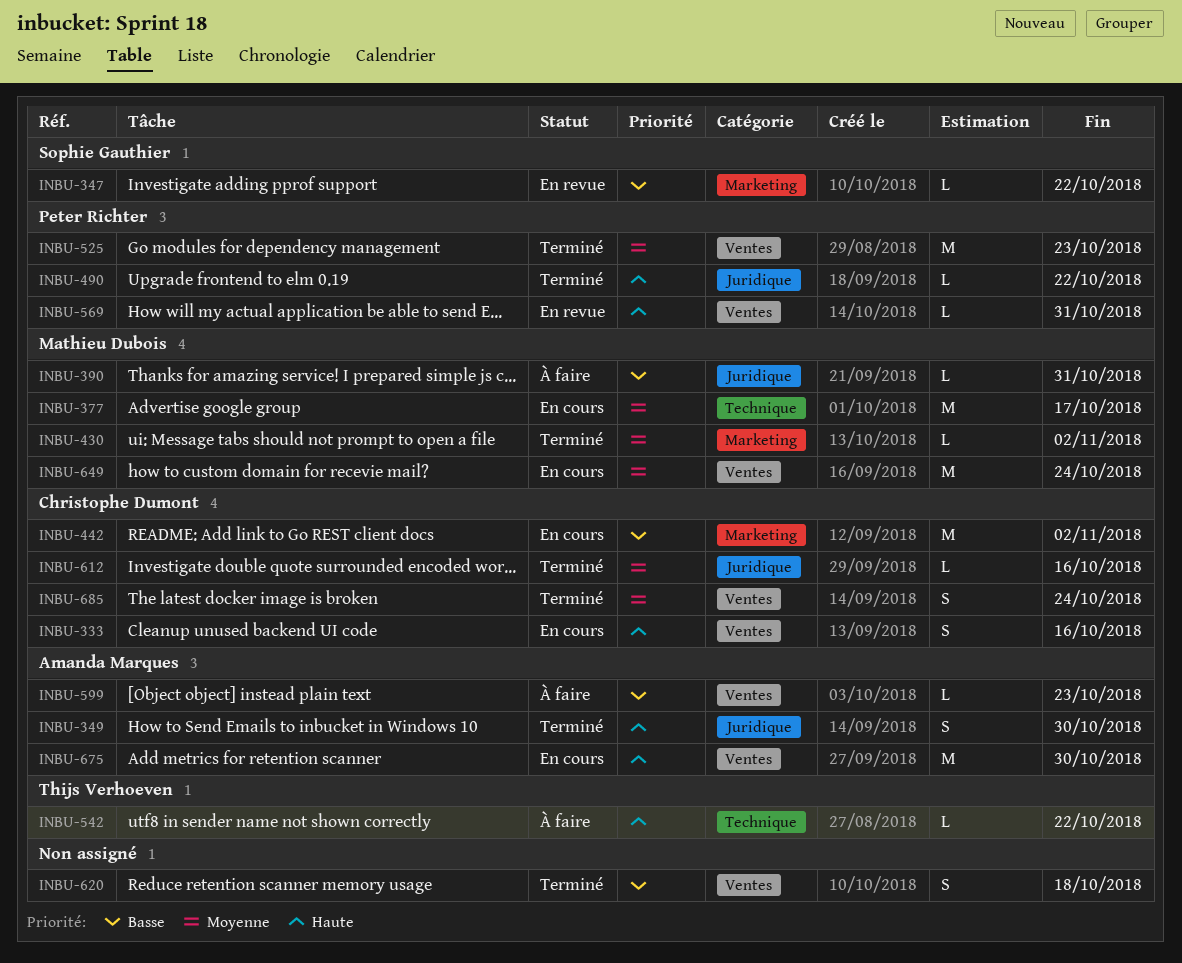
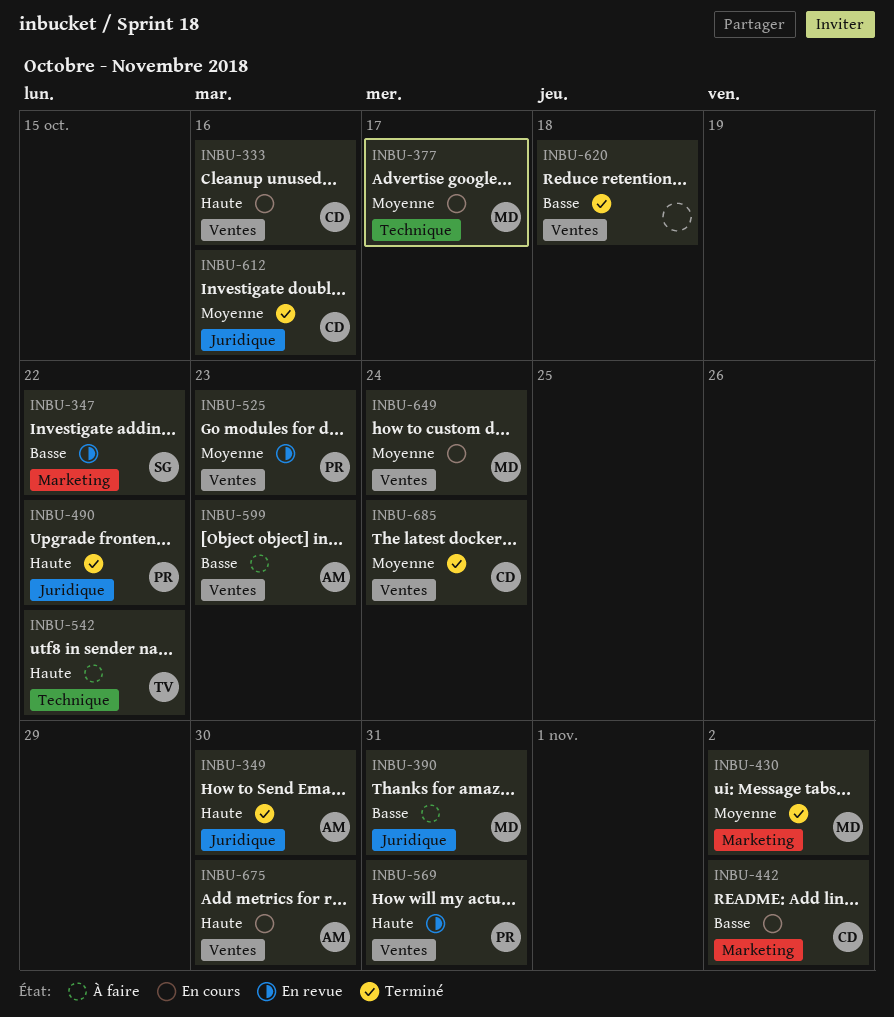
INBU-525, status: Terminé -> En revue

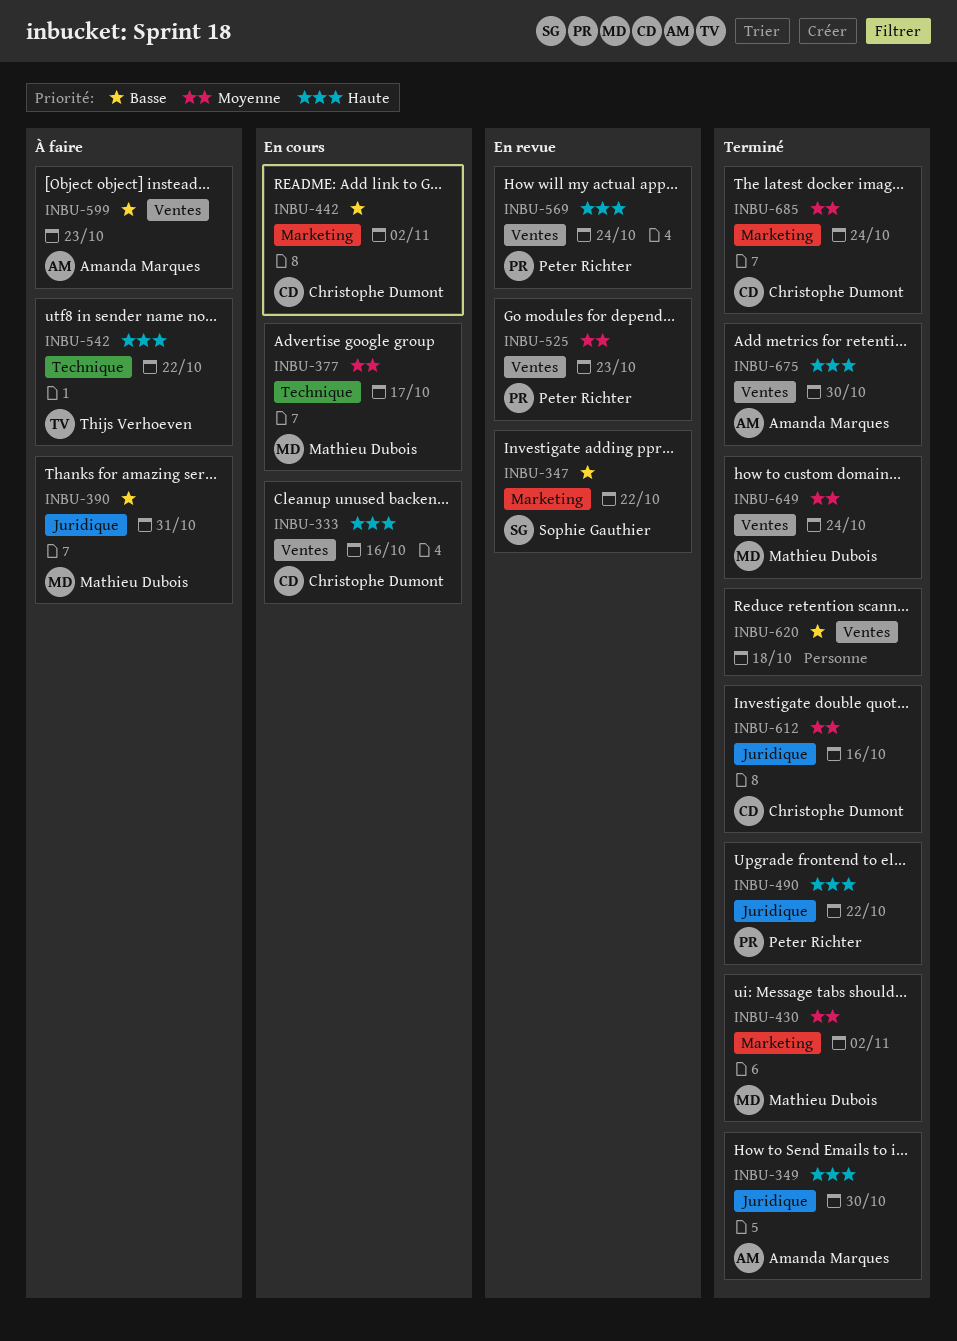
INBU-569, due: Oct 31 -> Oct 24
INBU-649, status: En cours -> Terminé
INBU-675, status: En cours -> Terminé
INBU-685, label: Ventes -> Marketing

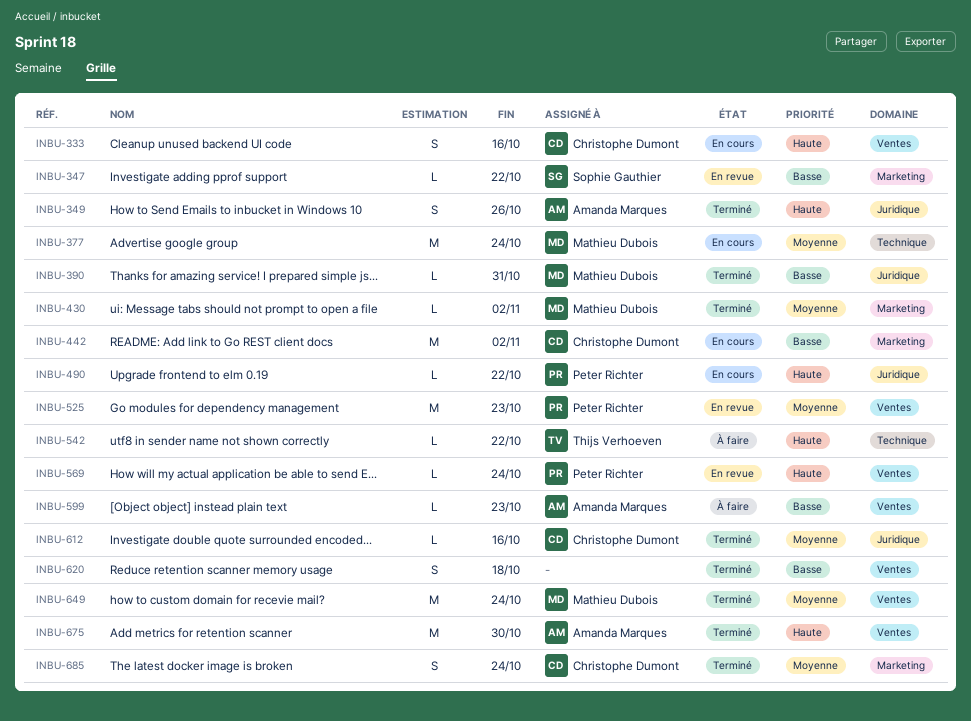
INBU-349, due: Oct 30 -> Oct 26
INBU-377, due: Oct 17 -> Oct 24
INBU-390, status: À faire -> Terminé
INBU-490, status: Terminé -> En cours

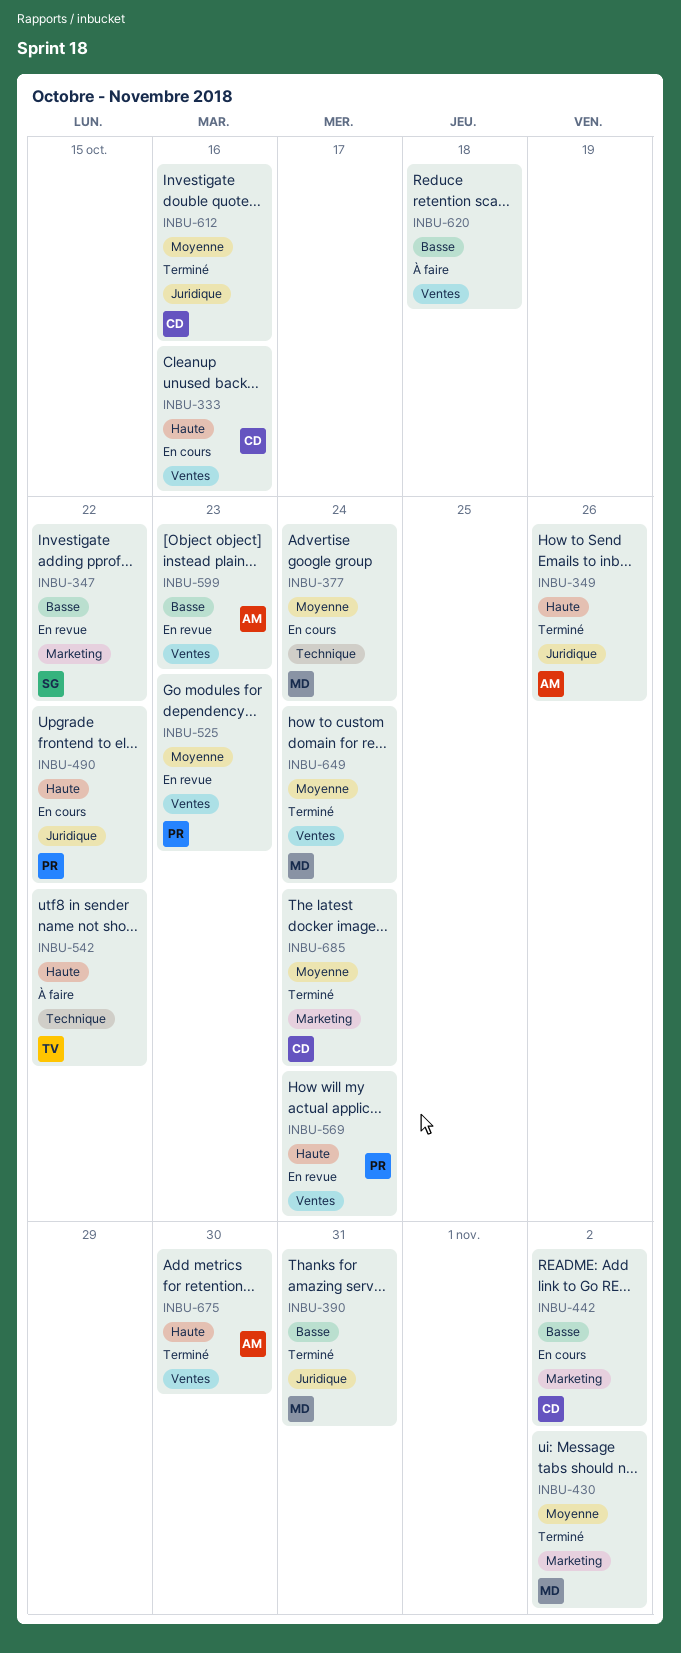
INBU-599, status: À faire -> En revue
INBU-620, status: Terminé -> À faire

